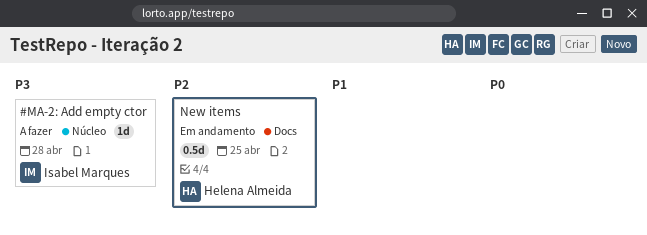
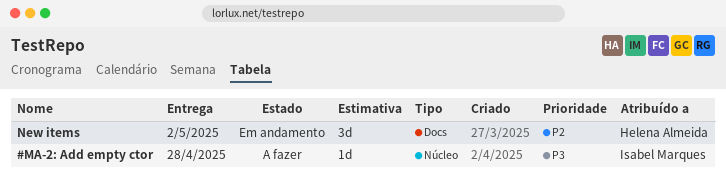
New items, estimate: 0.5d -> 3d
New items, due: Apr 25 -> May 2

